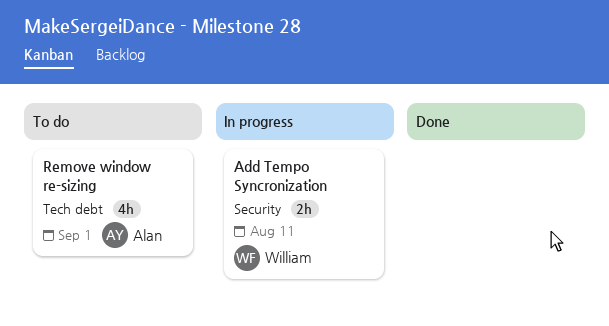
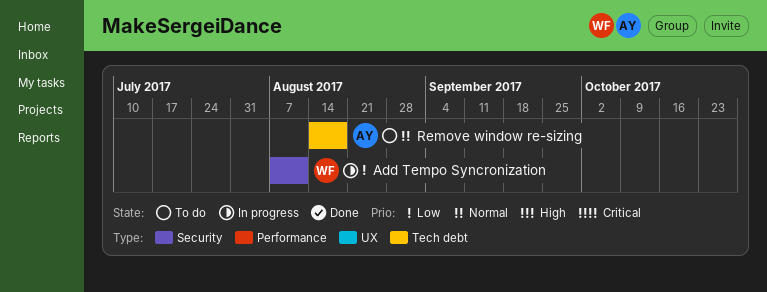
Remove window re-sizing, due: Sep 1 -> Aug 18

